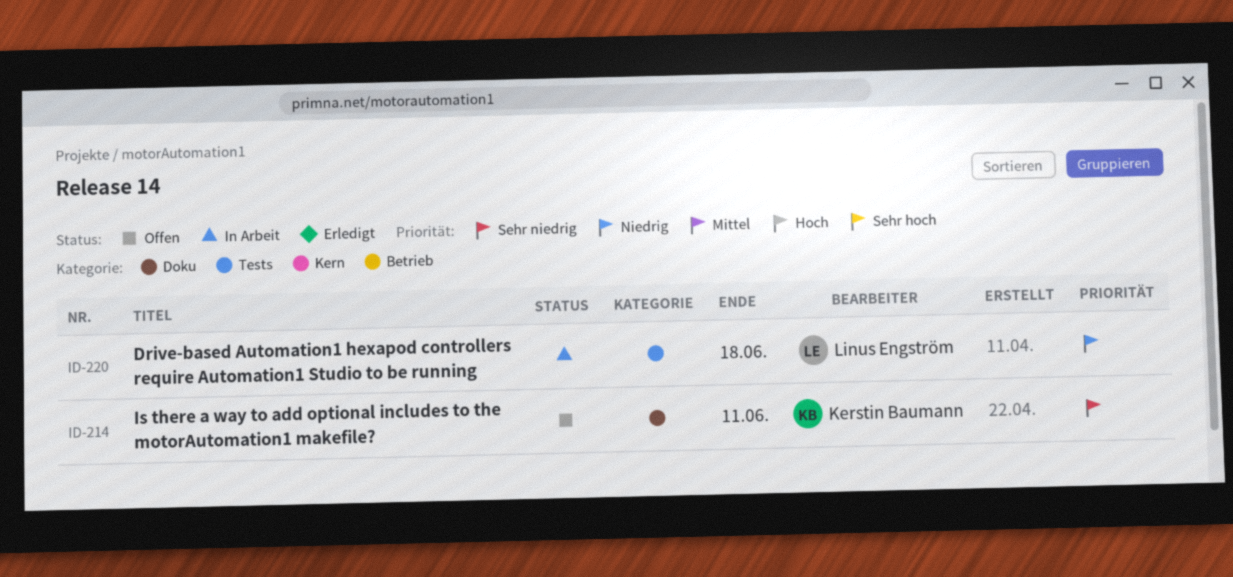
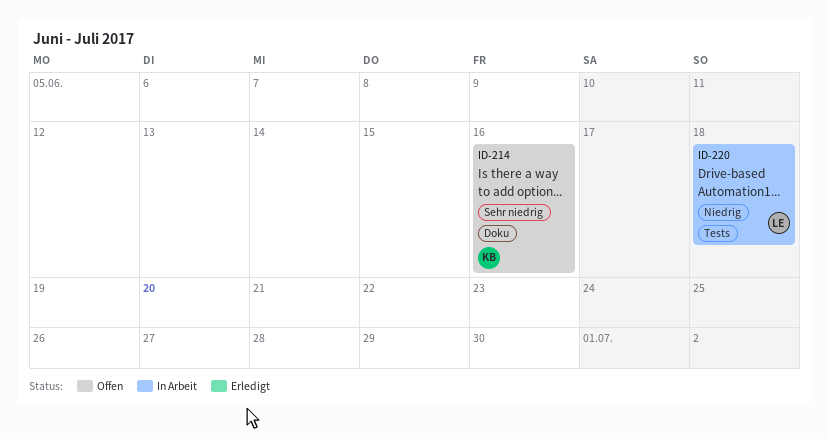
ID-214, due: Jun 11 -> Jun 16

